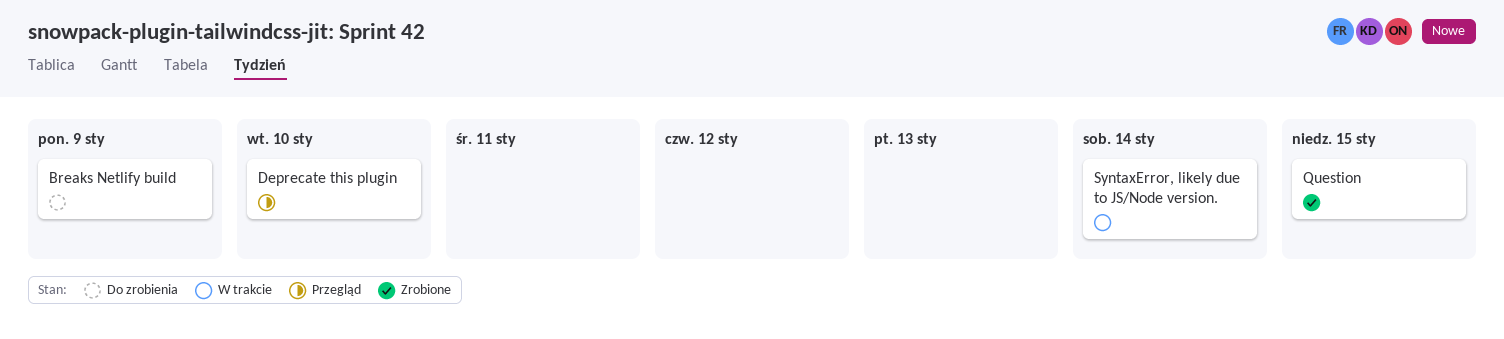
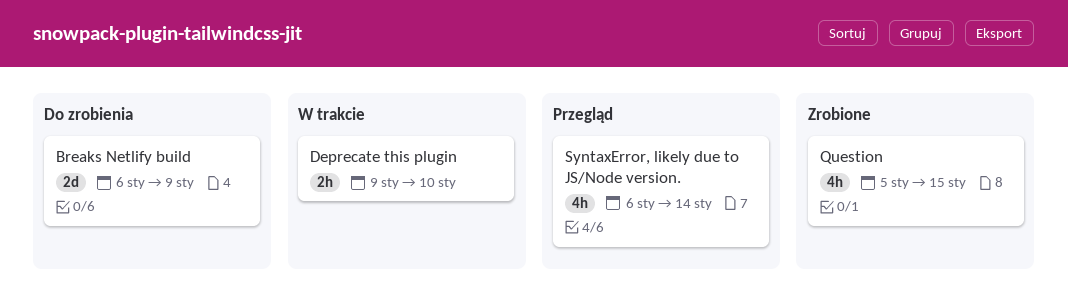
Deprecate this plugin, status: Przegląd -> W trakcie
SyntaxError, likely due to JS/Node version., status: W trakcie -> Przegląd

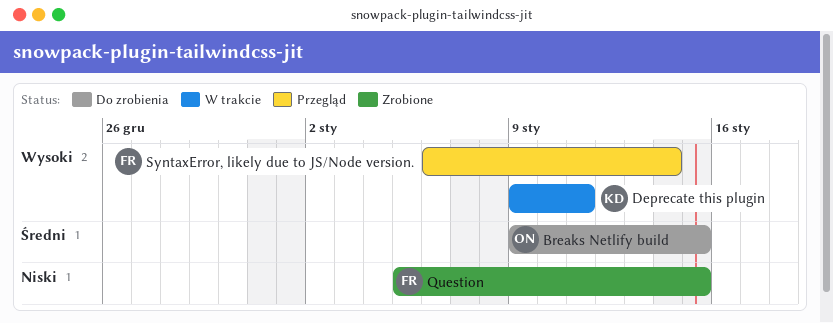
Breaks Netlify build, start: Jan 6 -> Jan 9
Breaks Netlify build, due: Jan 9 -> Jan 15
Deprecate this plugin, due: Jan 10 -> Jan 11

